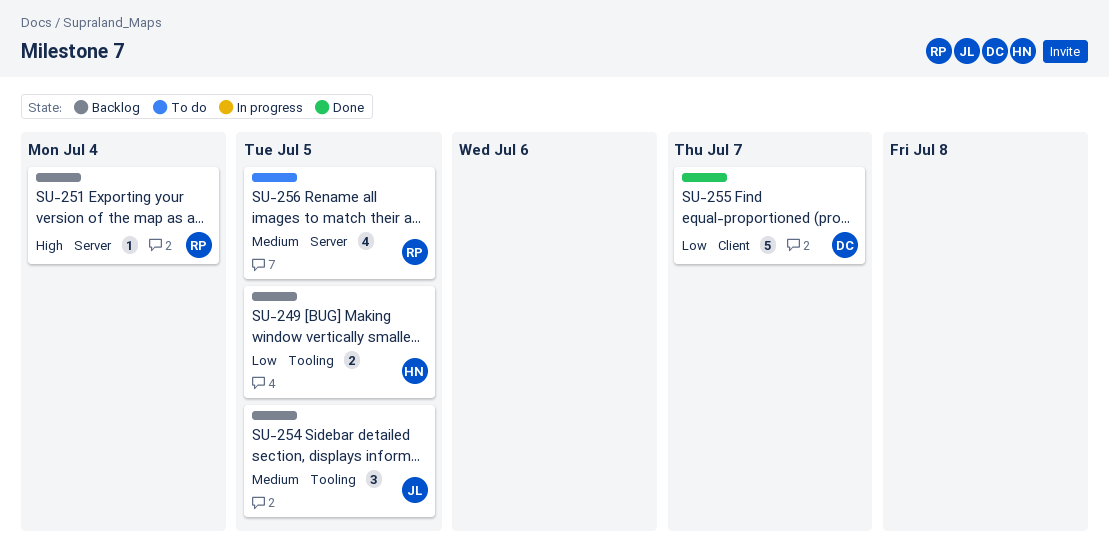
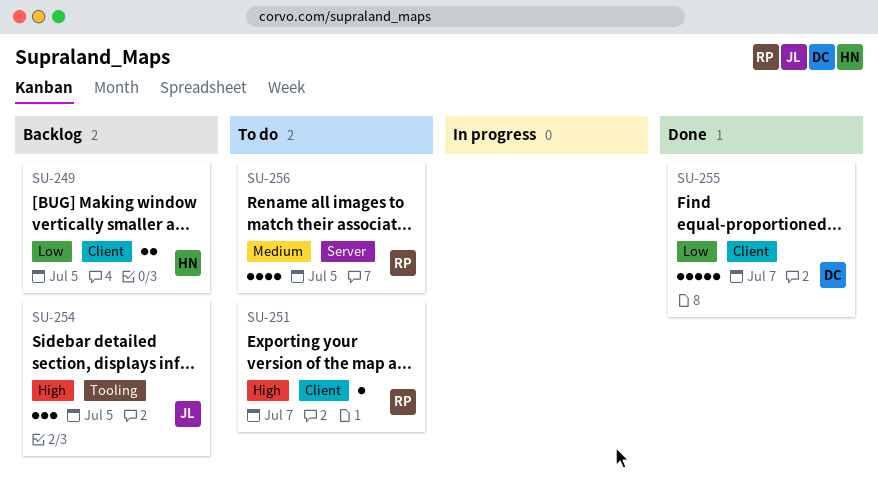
SU-249, label: Tooling -> Client
SU-251, status: Backlog -> To do
SU-251, label: Server -> Client
SU-251, due: Jul 4 -> Jul 7
SU-254, priority: Medium -> High

